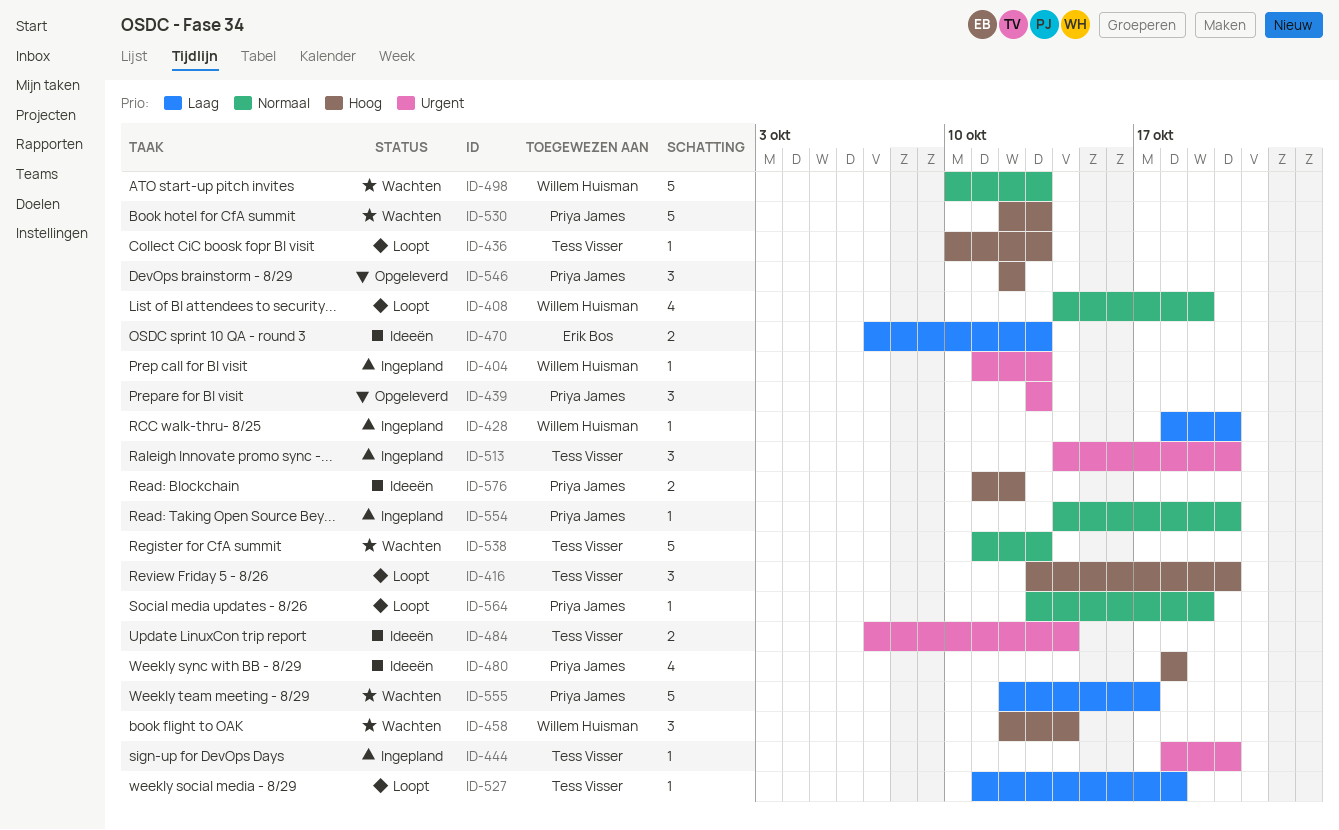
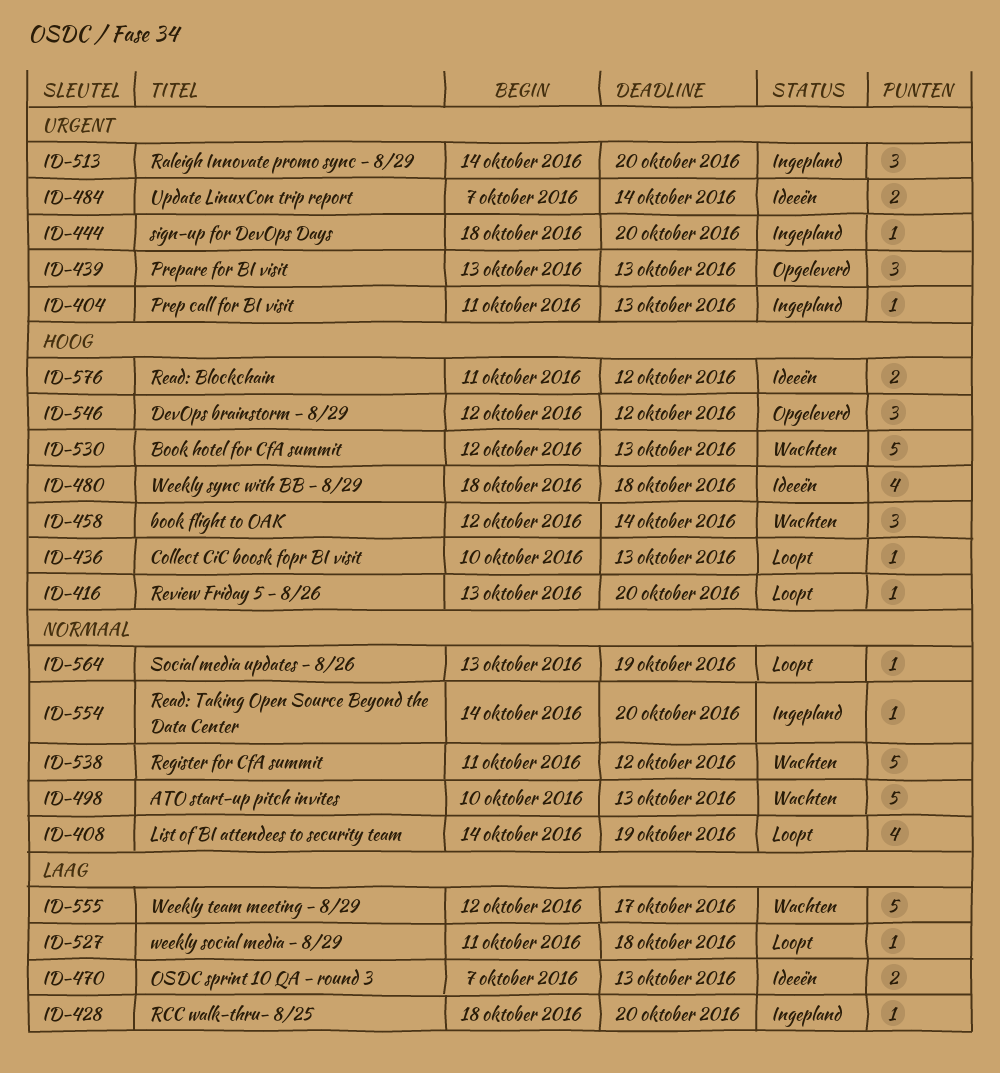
ID-416, estimate: 3 -> 1
ID-538, due: Oct 13 -> Oct 12

